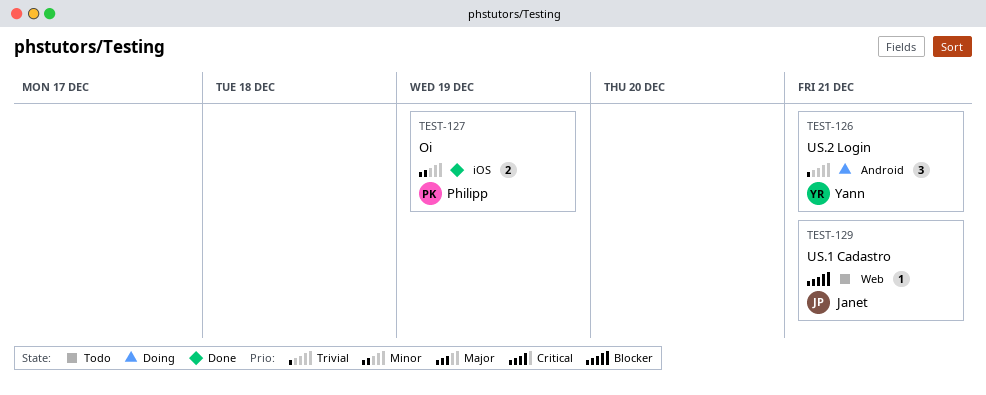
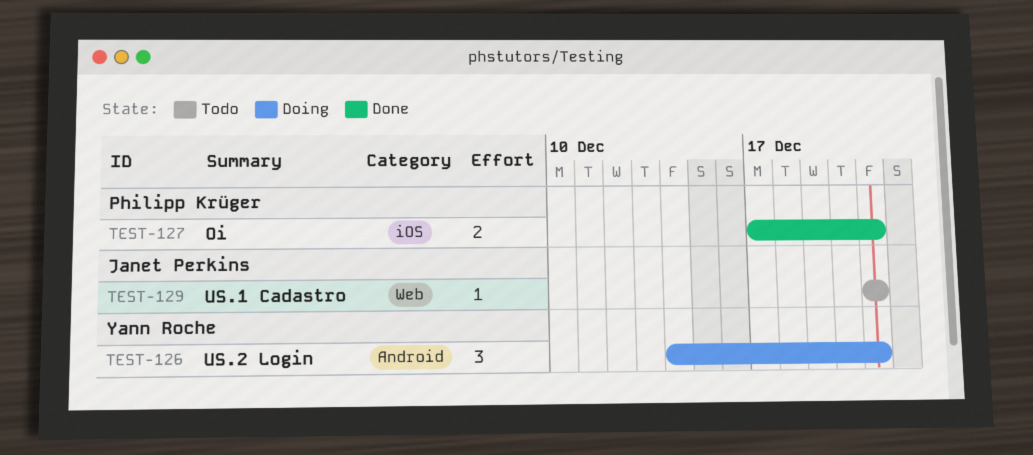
TEST-127, due: Dec 19 -> Dec 21

